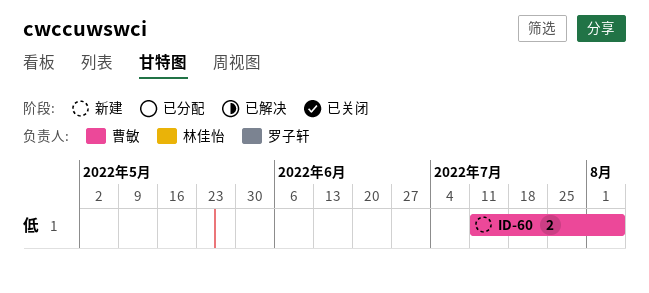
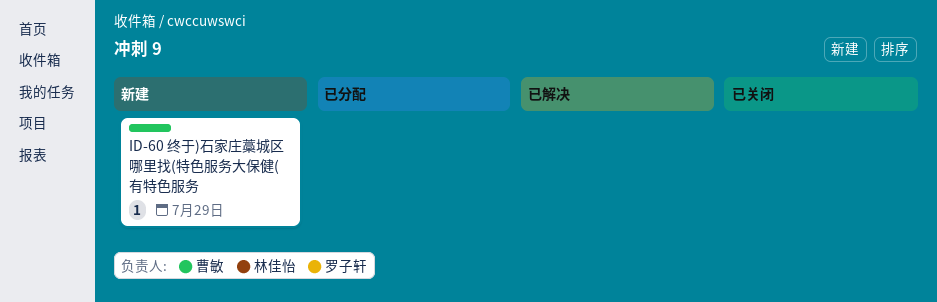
ID-60, estimate: 2 -> 1
ID-60, due: Aug 5 -> Jul 29

